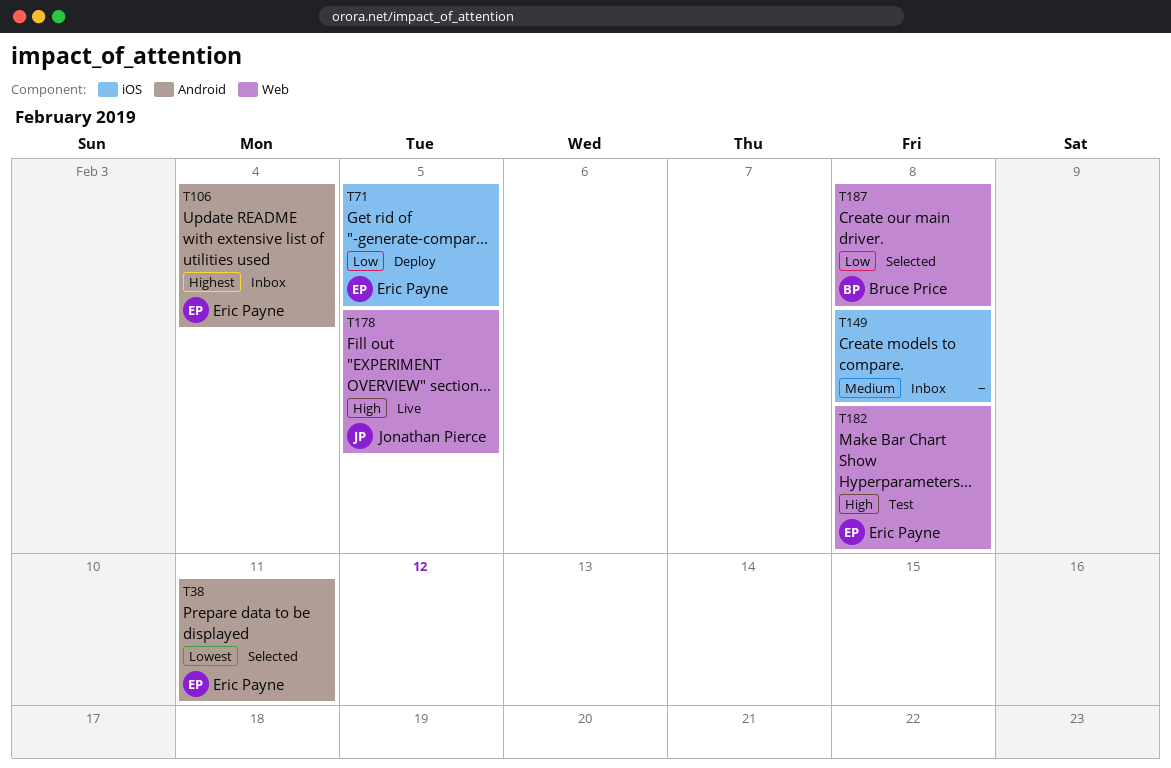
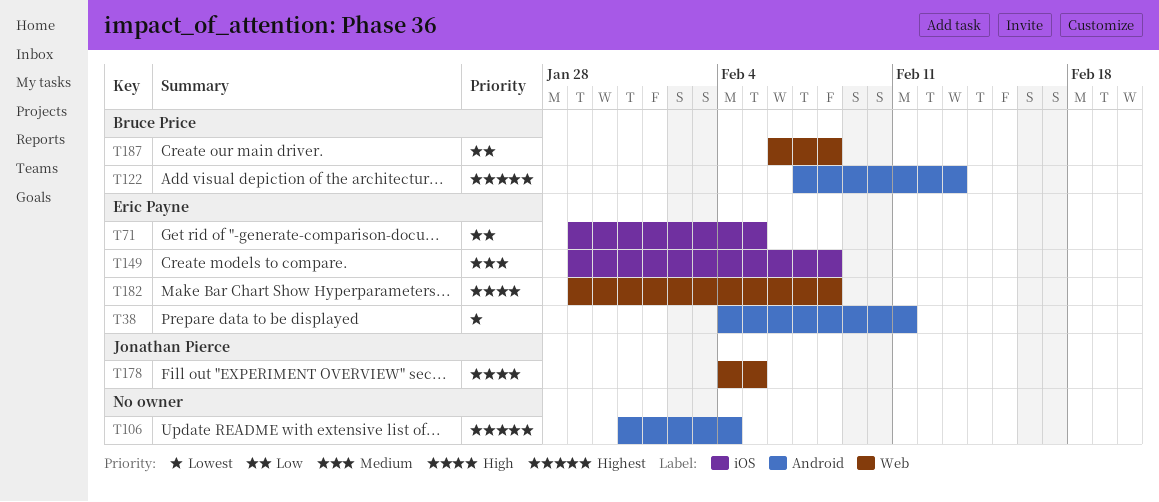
T106, owner: Eric Payne -> none
T122: none -> present
T149, owner: none -> Eric Payne

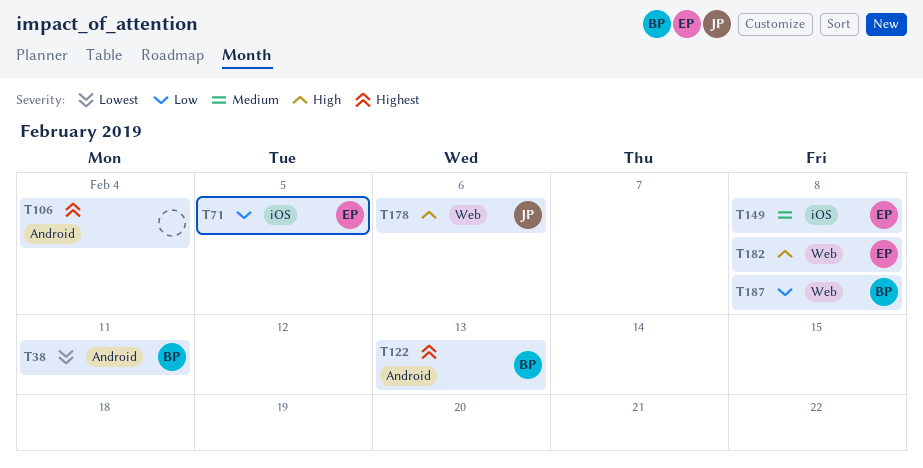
T38, owner: Eric Payne -> Bruce Price
T178, due: Feb 5 -> Feb 6

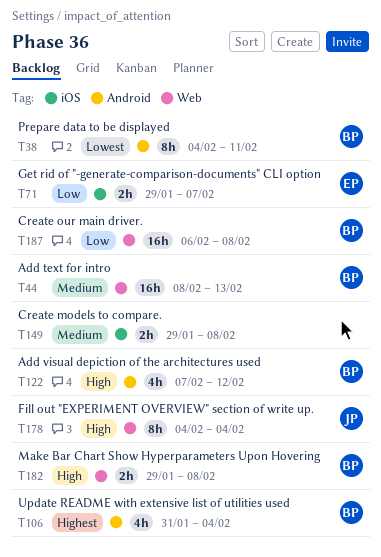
T44: none -> present
T71, due: Feb 5 -> Feb 7
T106, owner: none -> BP
T122, priority: Highest -> High
T122, due: Feb 13 -> Feb 12
T149, owner: EP -> none
T178, due: Feb 6 -> Feb 4
T182, owner: EP -> BP

